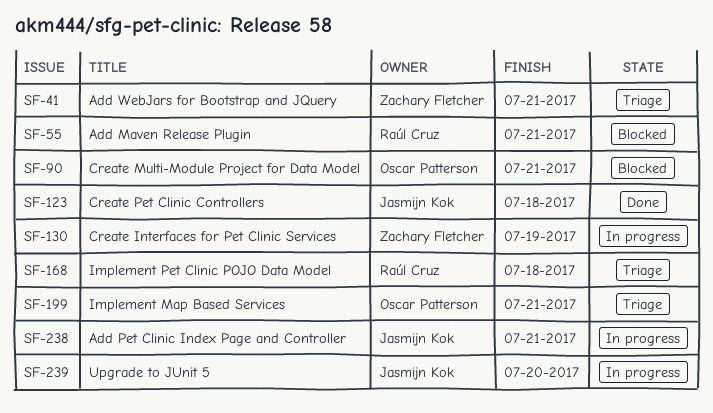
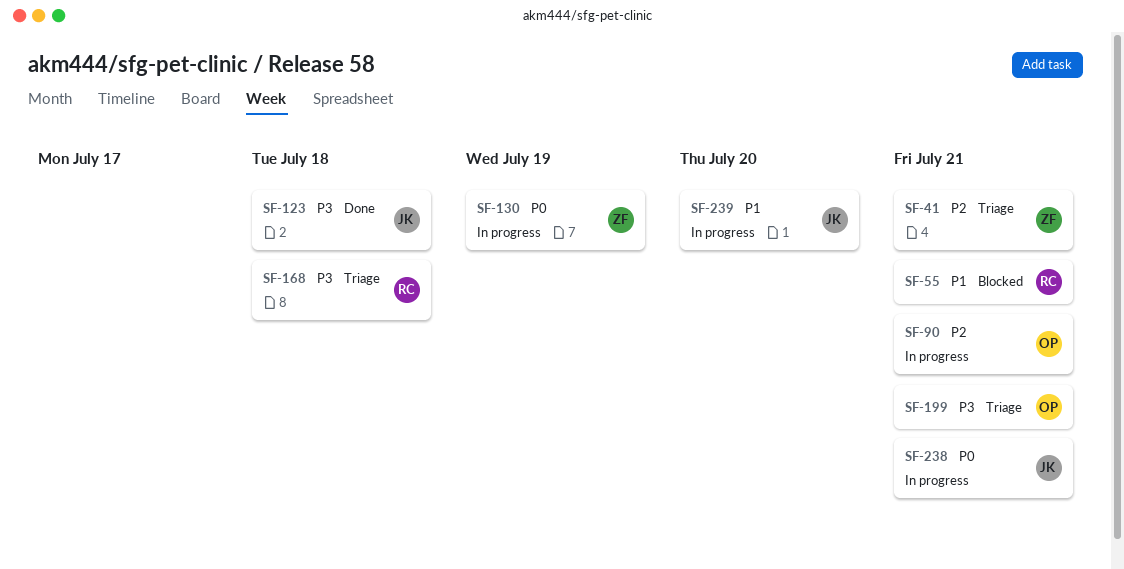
SF-90, status: Blocked -> In progress

